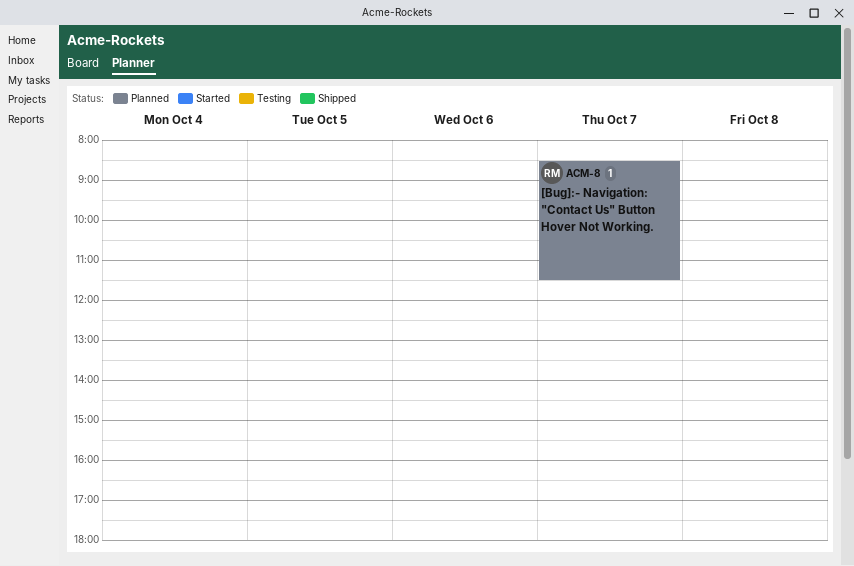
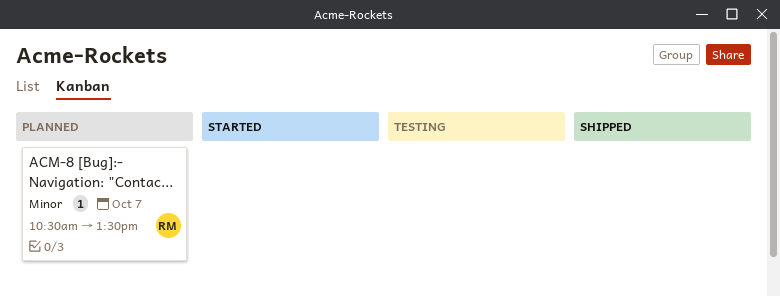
ACM-8, begins: 08:30 -> 10:30
ACM-8, ends: 11:30 -> 13:30

